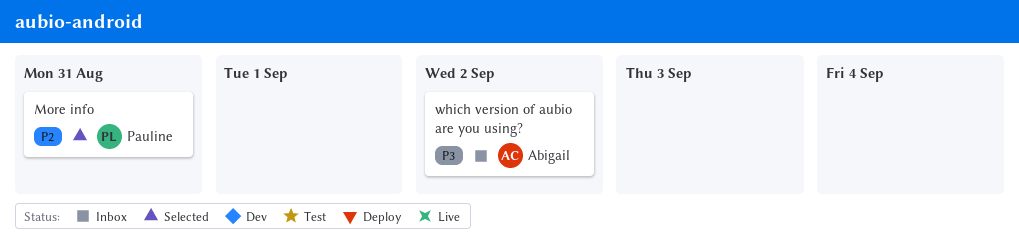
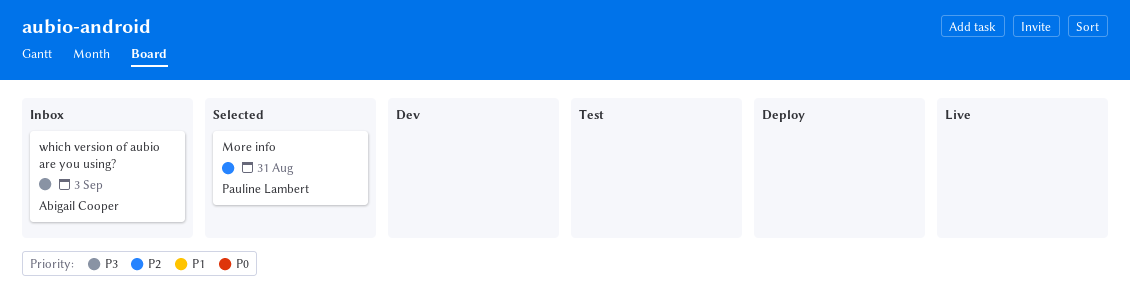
which version of aubio are you using?, due: Sep 2 -> Sep 3

